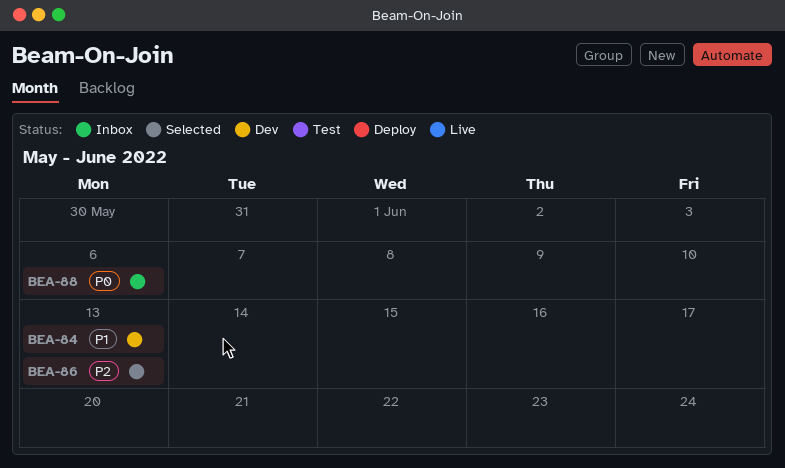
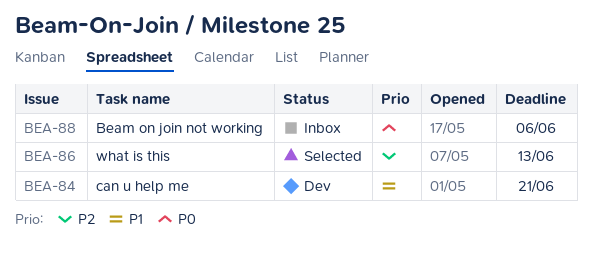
BEA-84, due: Jun 13 -> Jun 21

